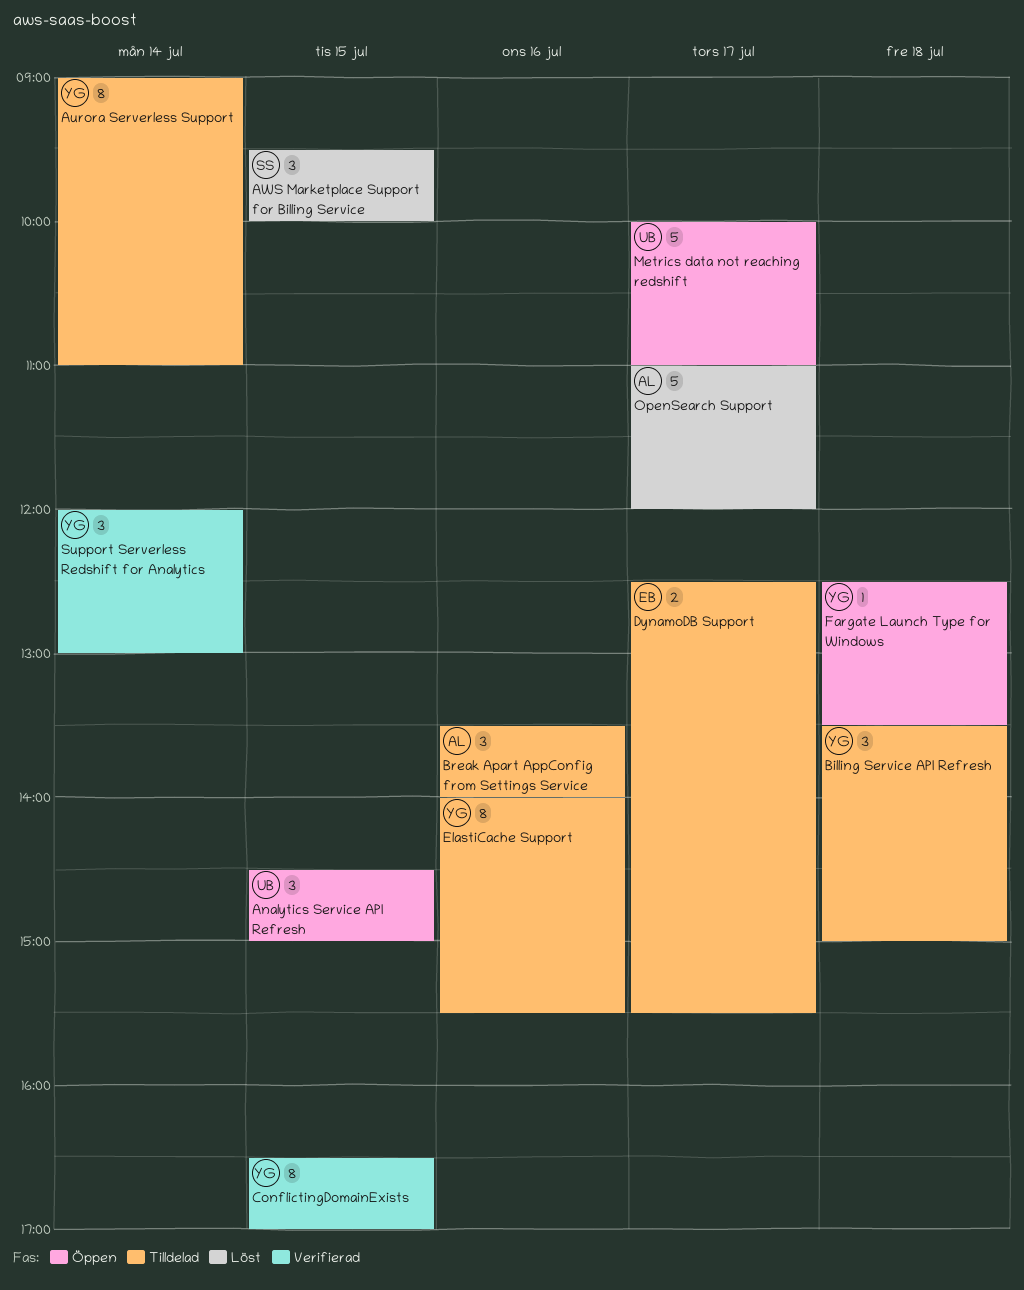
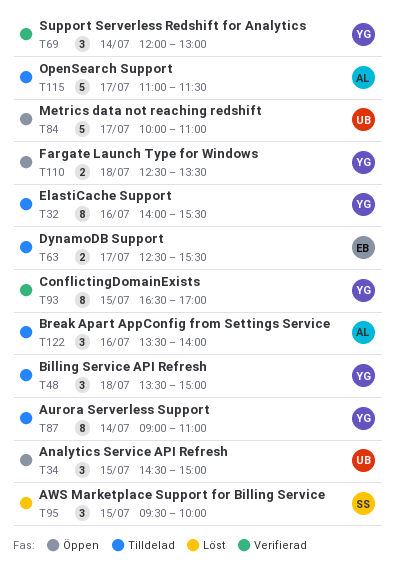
Fargate Launch Type for Windows, estimate: 1 -> 2
OpenSearch Support, status: Löst -> Tilldelad
OpenSearch Support, ends: 12:00 -> 11:30

